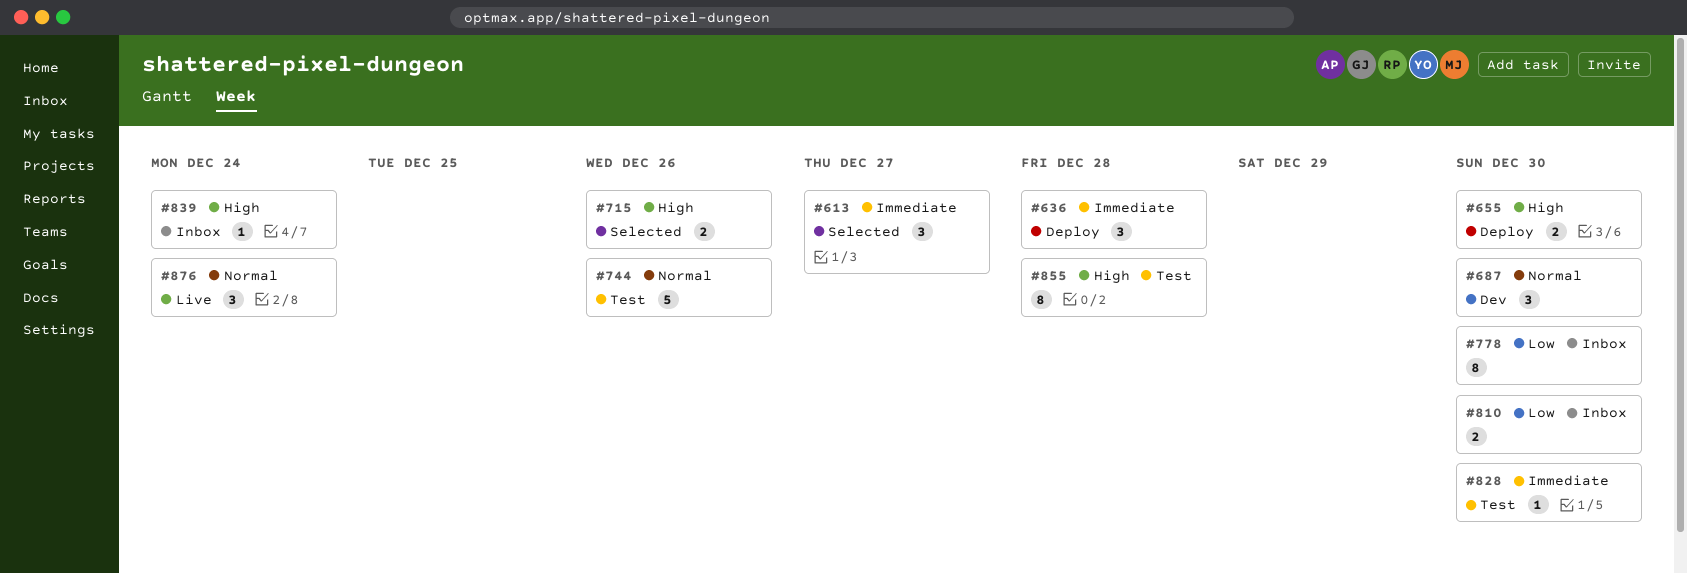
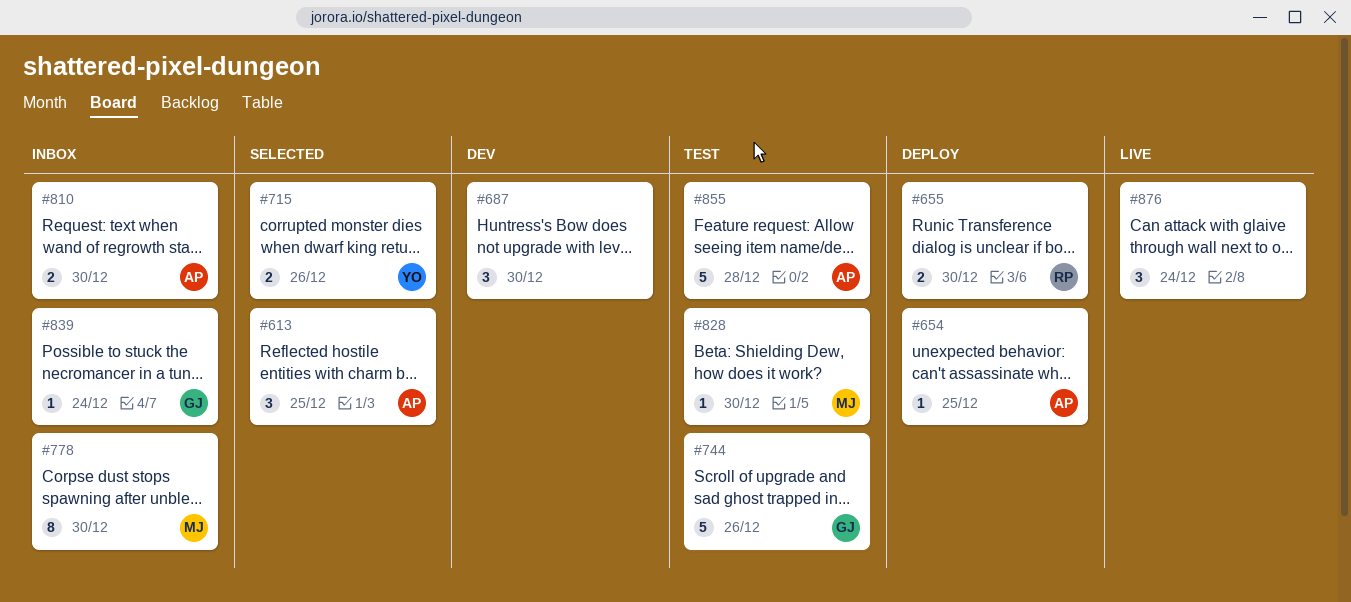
#613, due: Dec 27 -> Dec 25
#636: present -> none
#654: none -> present
#855, estimate: 8 -> 5

